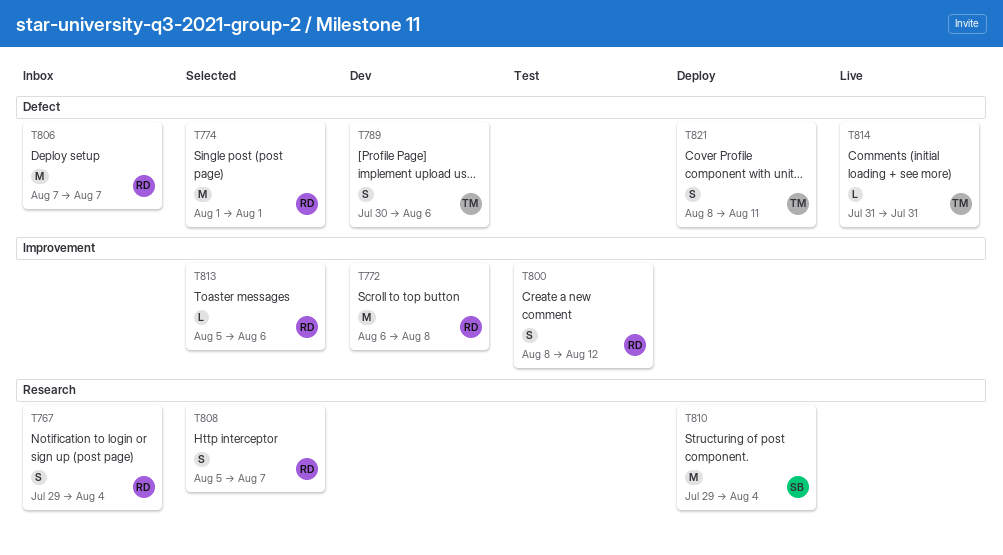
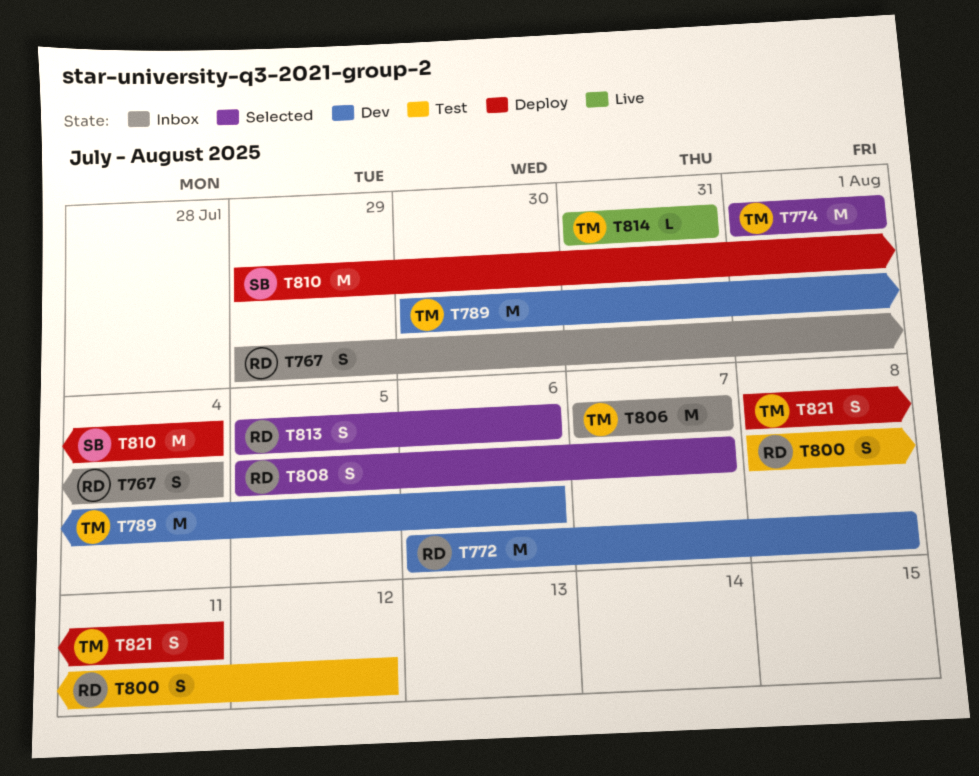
T774, owner: RD -> TM
T789, estimate: S -> M
T806, owner: RD -> TM
T813, estimate: L -> S

